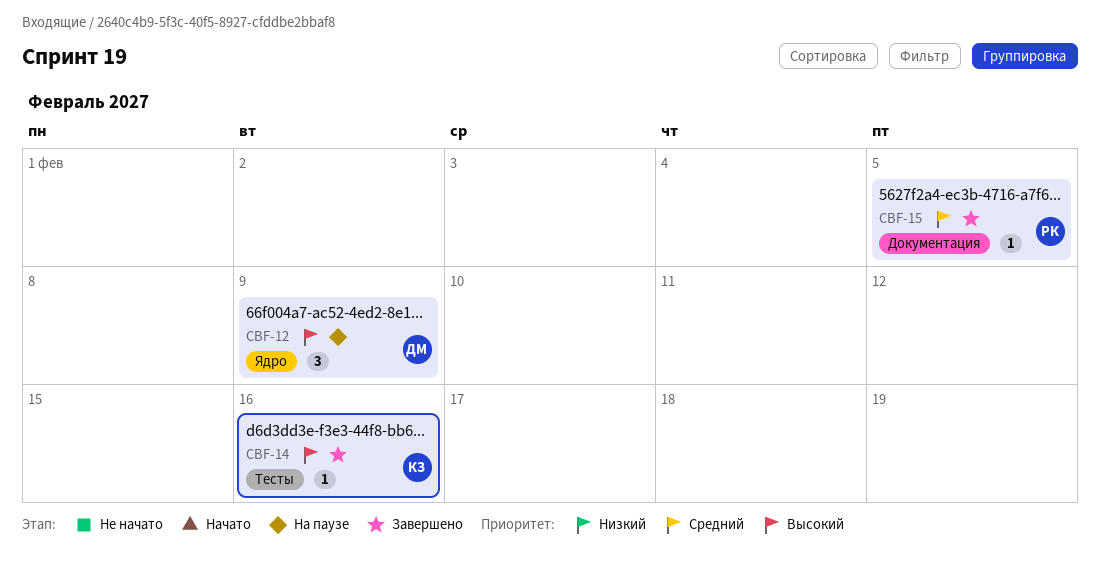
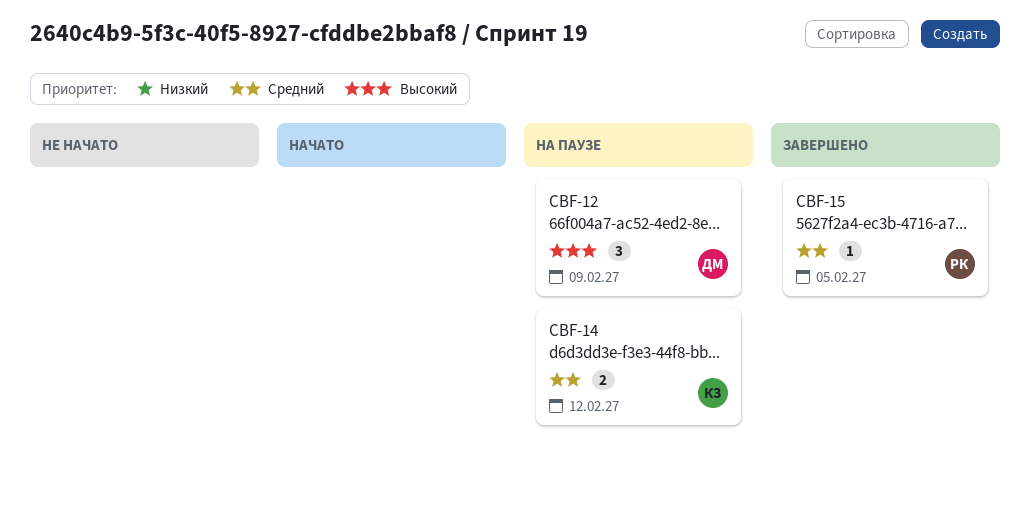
CBF-14, status: Завершено -> На паузе
CBF-14, priority: Высокий -> Средний
CBF-14, estimate: 1 -> 2
CBF-14, due: Feb 16 -> Feb 12

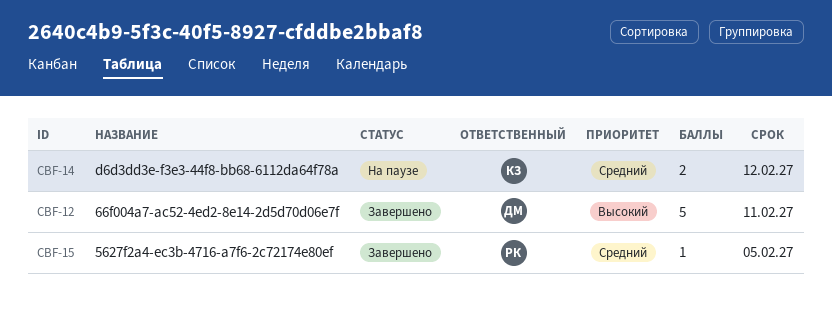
CBF-12, status: На паузе -> Завершено
CBF-12, estimate: 3 -> 5
CBF-12, due: Feb 9 -> Feb 11

